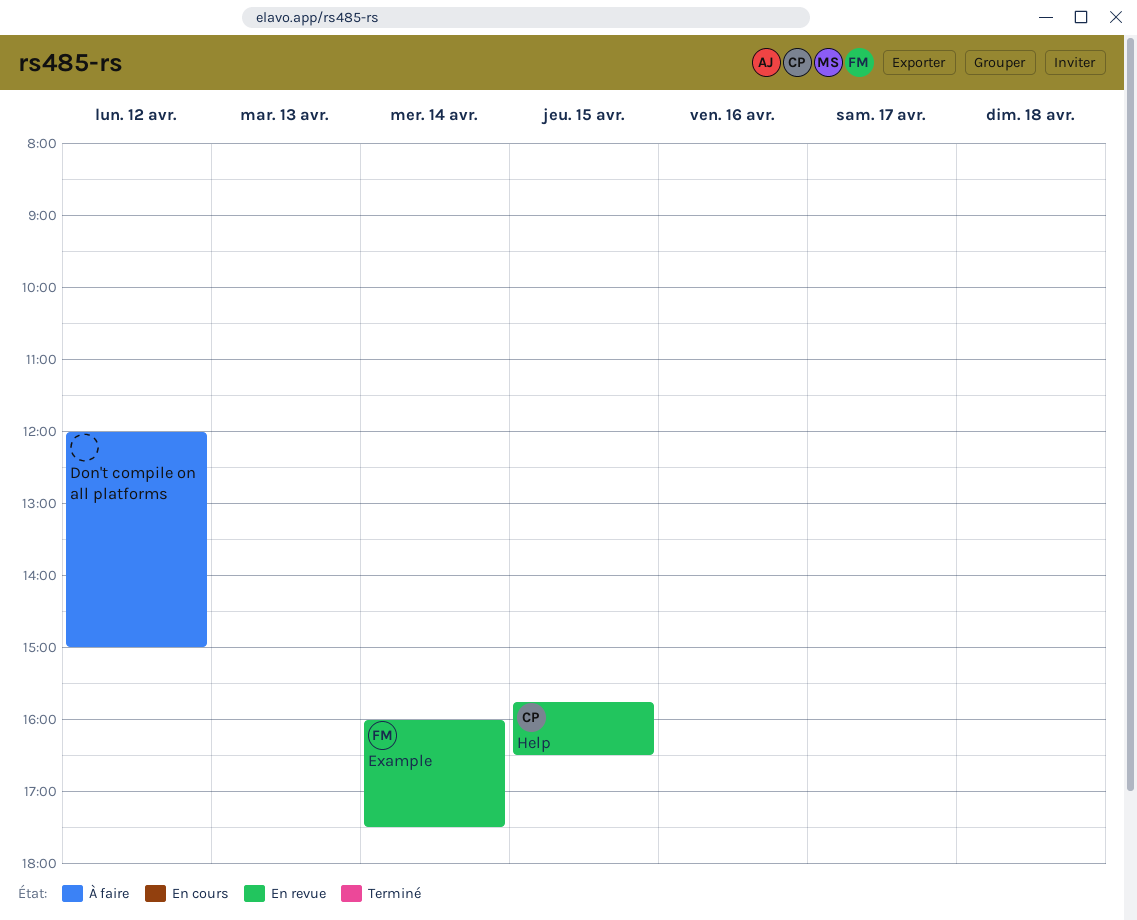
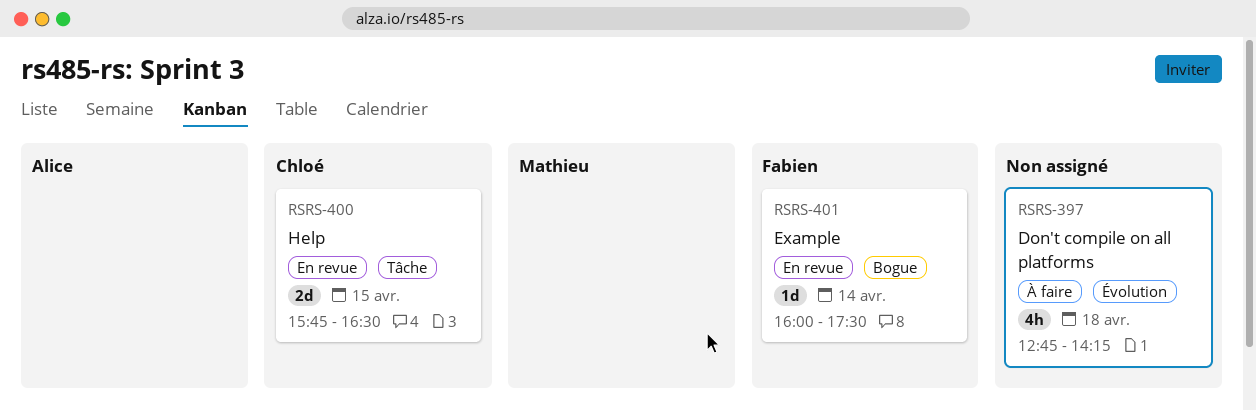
Don't compile on all platforms, day: Apr 12 -> Apr 18
Don't compile on all platforms, begins: 12:00 -> 12:45
Don't compile on all platforms, ends: 15:00 -> 14:15

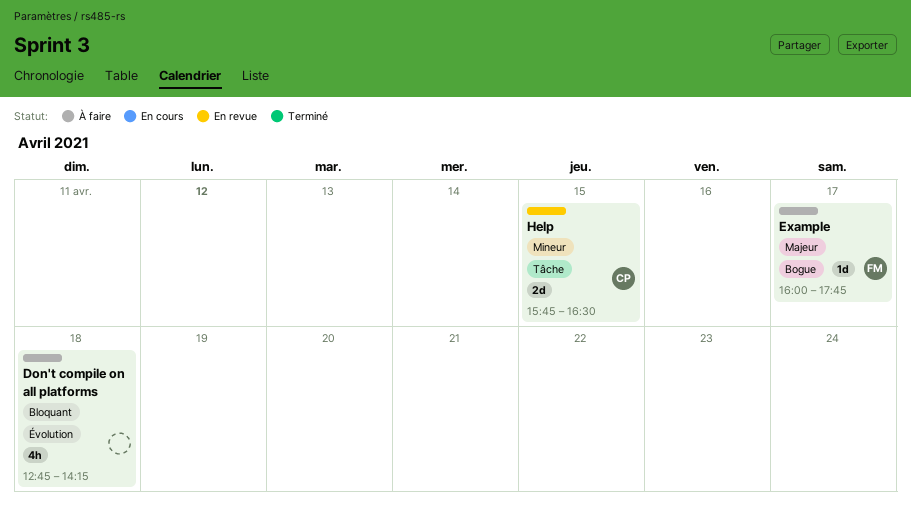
Example, status: En revue -> À faire
Example, day: Apr 14 -> Apr 17
Example, ends: 17:30 -> 17:45

